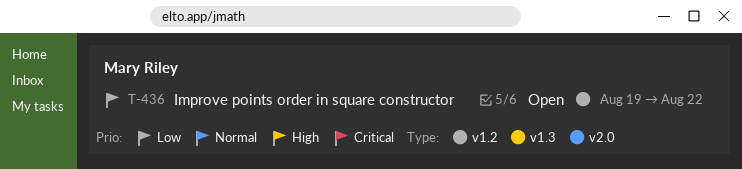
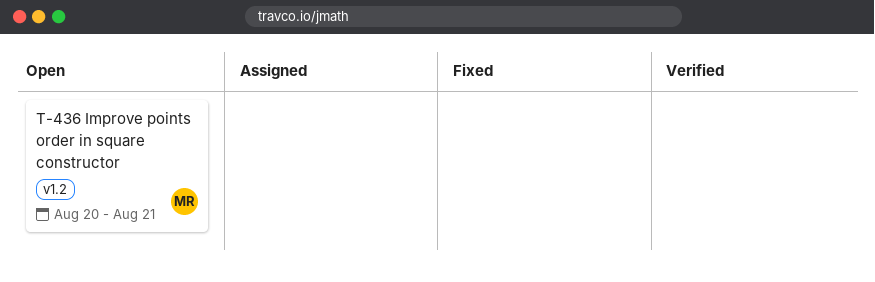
T-436, start: Aug 19 -> Aug 20
T-436, due: Aug 22 -> Aug 21

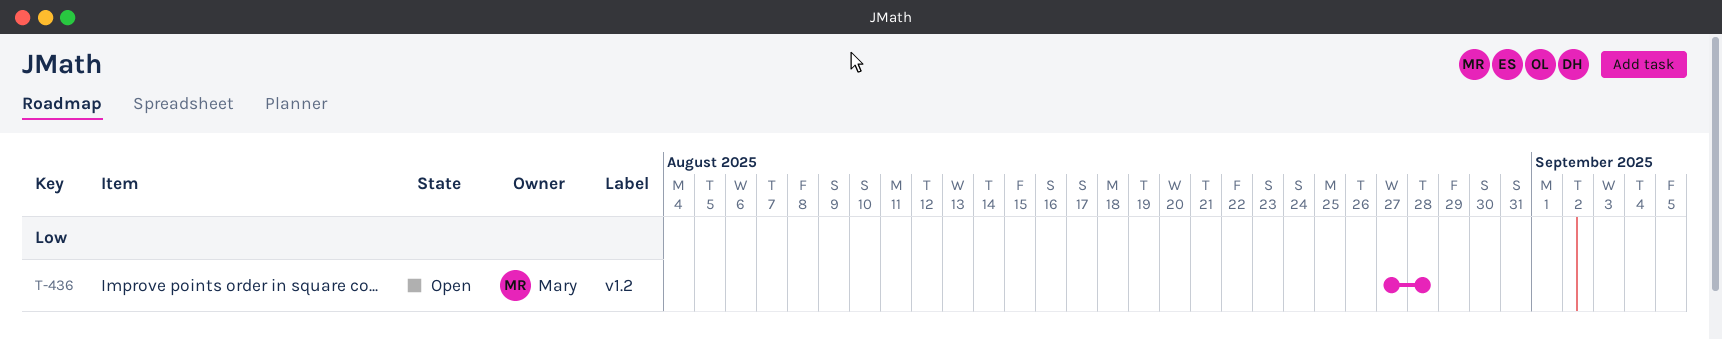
T-436, start: Aug 20 -> Aug 27
T-436, due: Aug 21 -> Aug 28

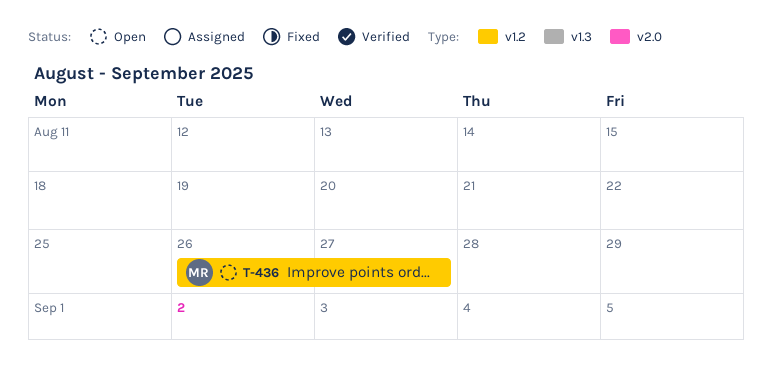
T-436, start: Aug 27 -> Aug 26
T-436, due: Aug 28 -> Aug 27

